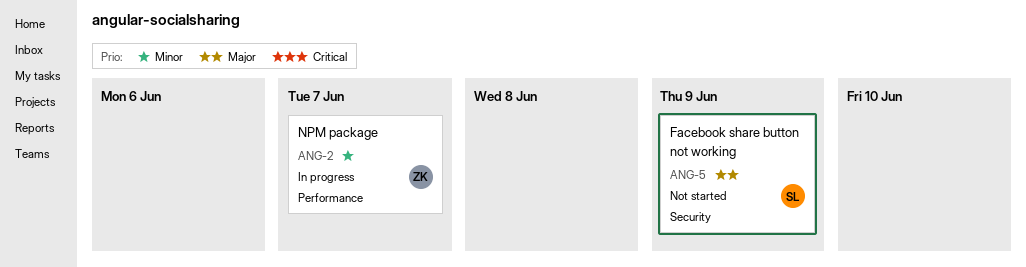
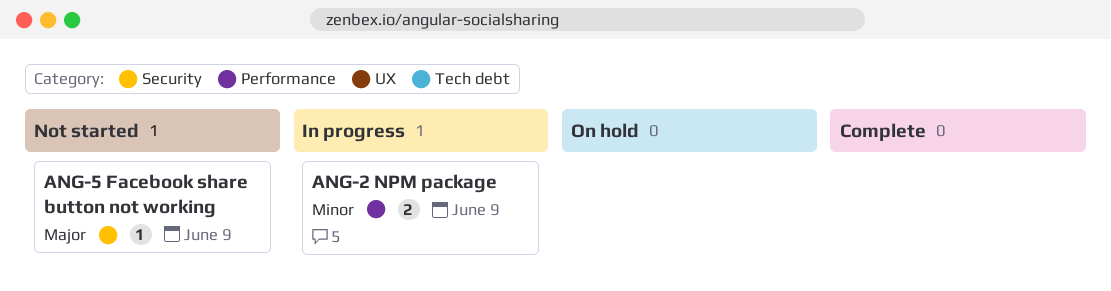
ANG-2, due: Jun 7 -> Jun 9

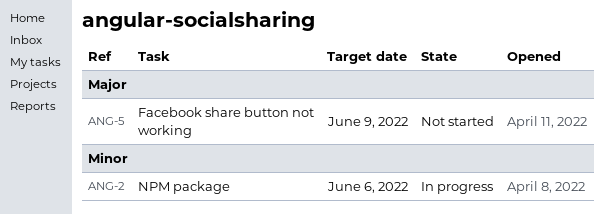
ANG-2, due: Jun 9 -> Jun 6

